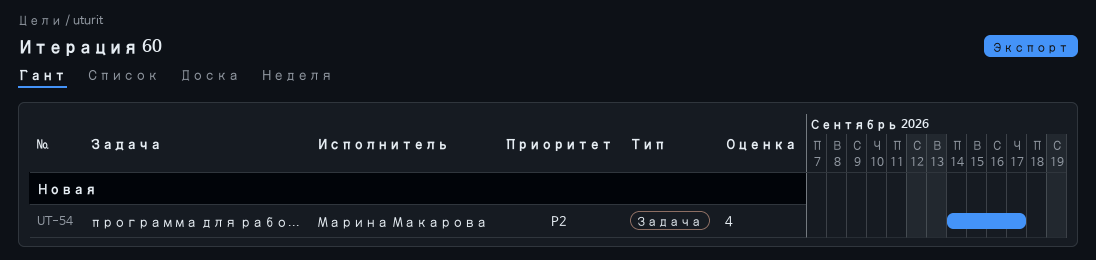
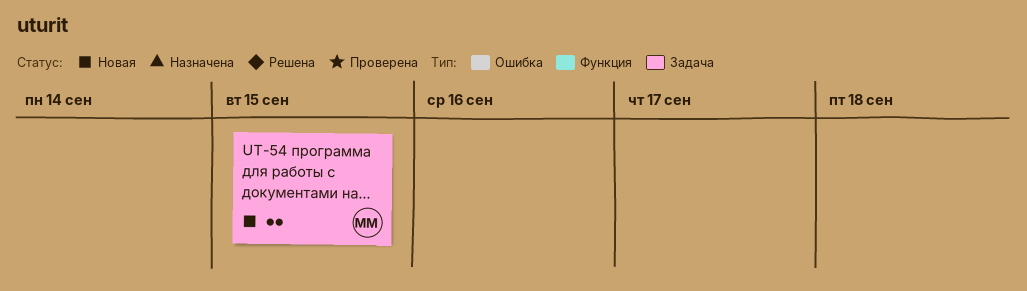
UT-54, estimate: 4 -> 2
UT-54, due: Sep 17 -> Sep 15

